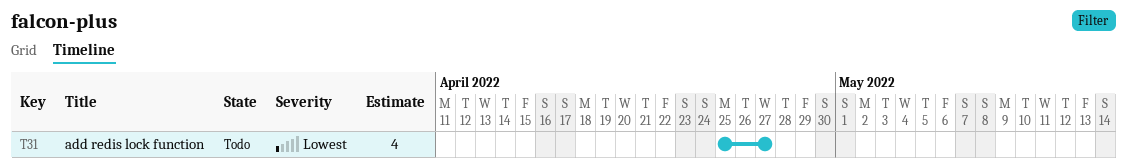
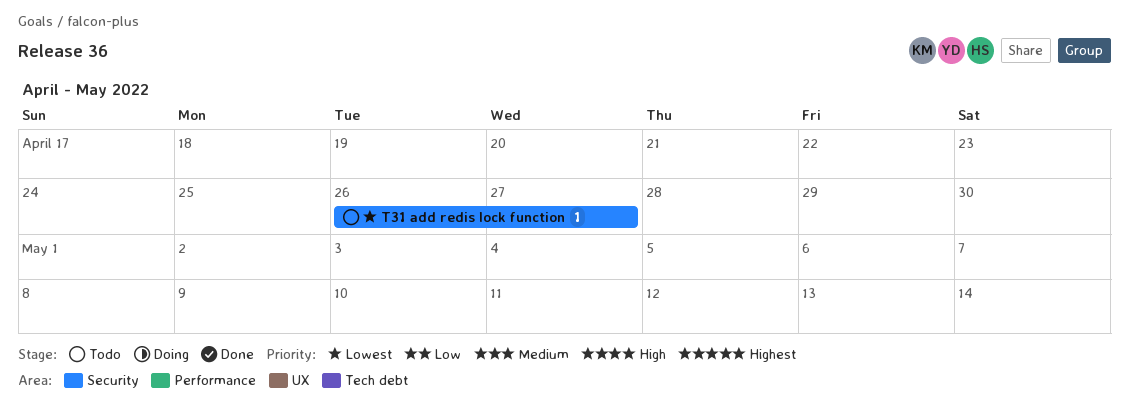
T31, estimate: 4 -> 1
T31, start: Apr 25 -> Apr 26

